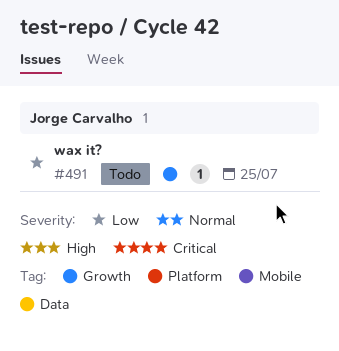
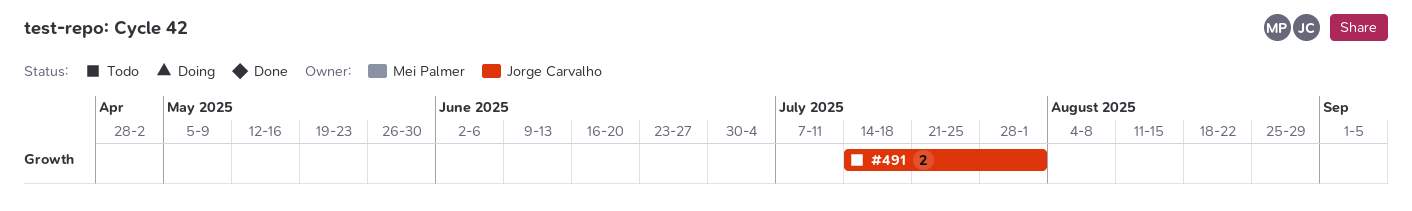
#491, estimate: 1 -> 2
#491, due: Jul 25 -> Aug 1

